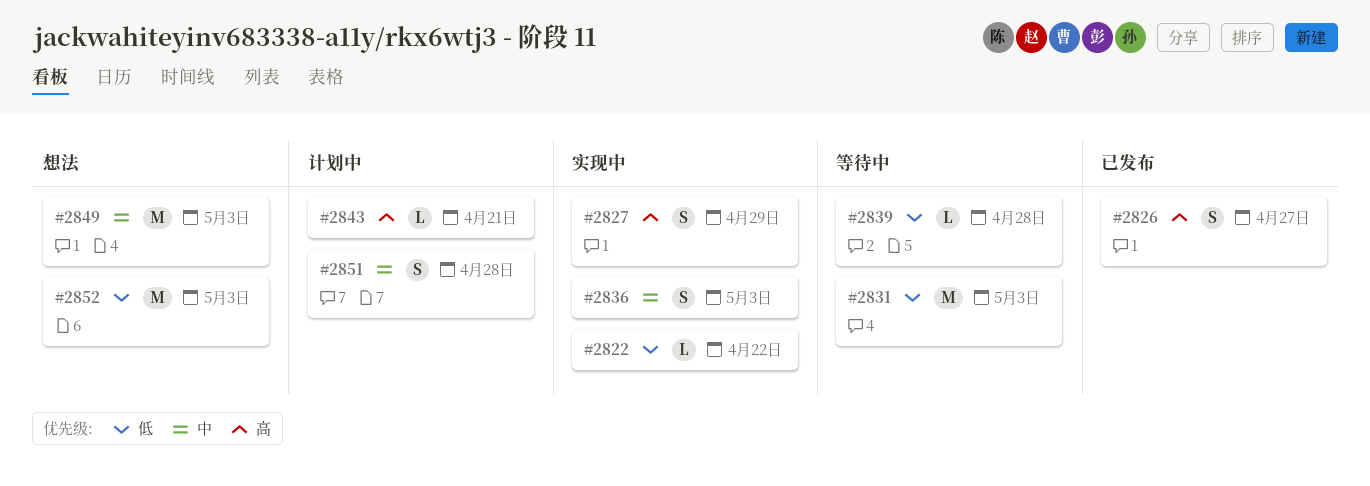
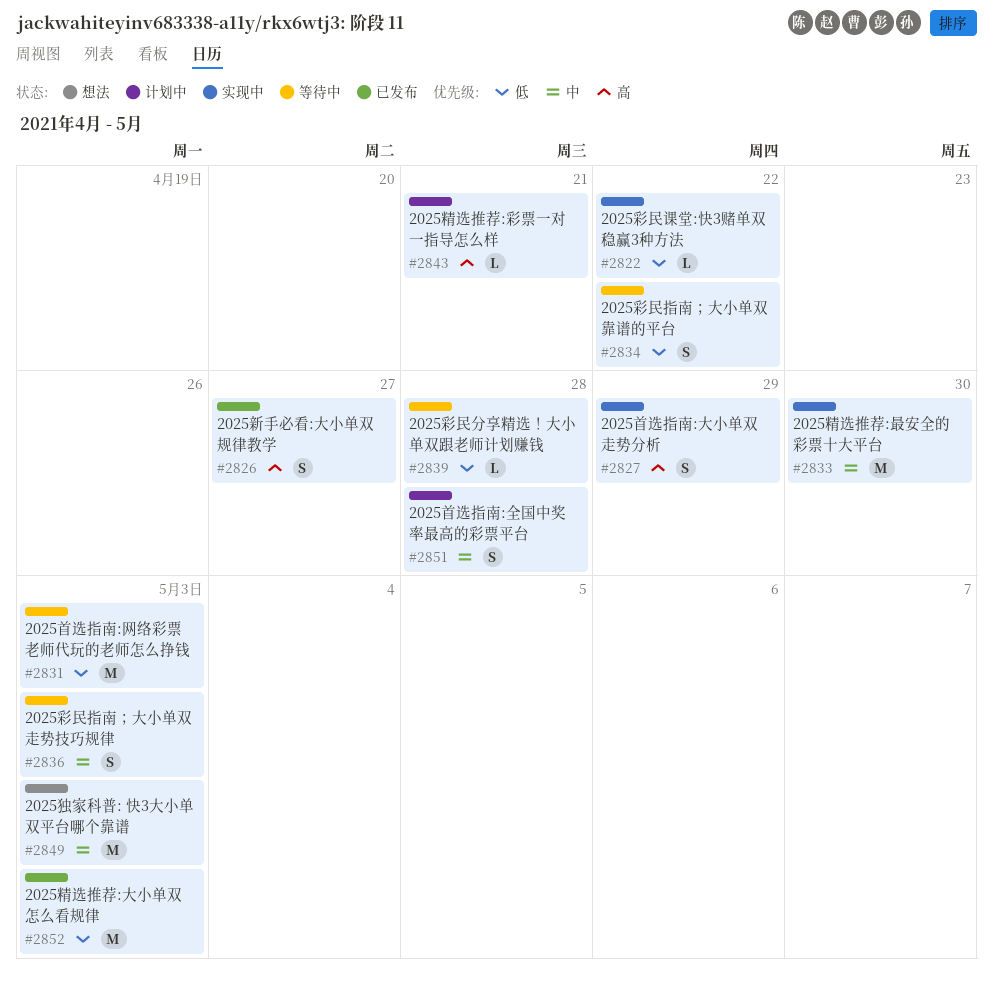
#2833: none -> present
#2834: none -> present
#2836, status: 实现中 -> 等待中
#2852, status: 想法 -> 已发布

